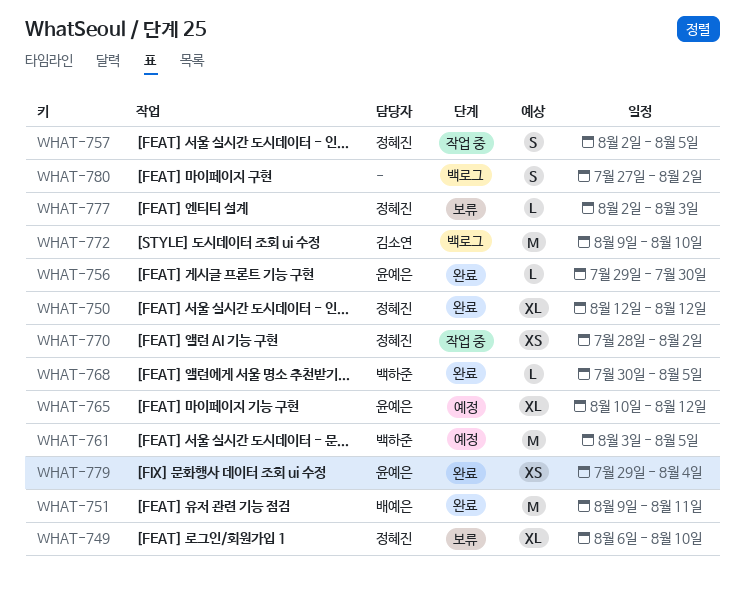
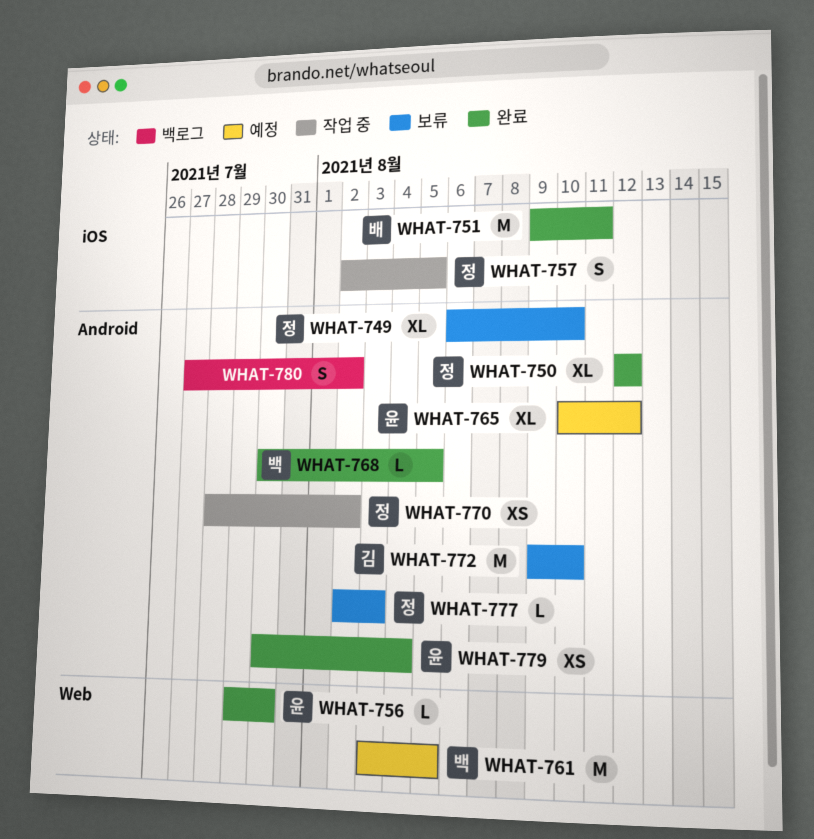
WHAT-772, status: 백로그 -> 보류
WHAT-779, start: Jul 29 -> Jul 30

